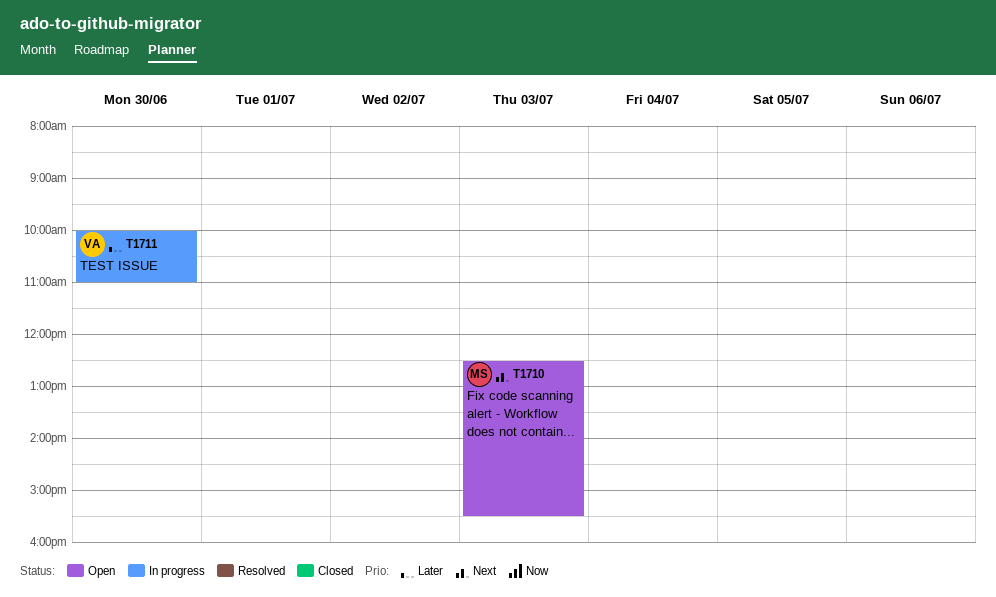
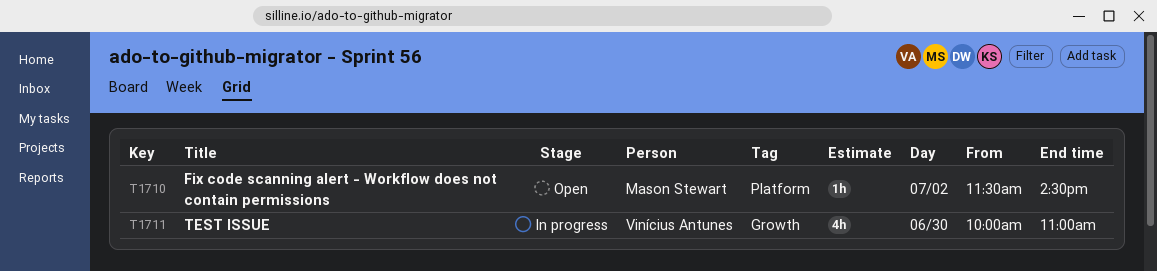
T1710, day: Jul 3 -> Jul 2
T1710, begins: 12:30 -> 11:30
T1710, ends: 15:30 -> 14:30

